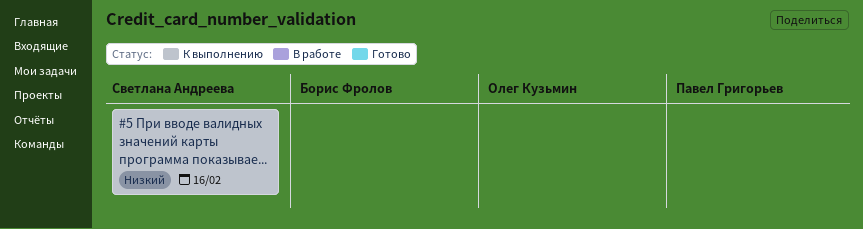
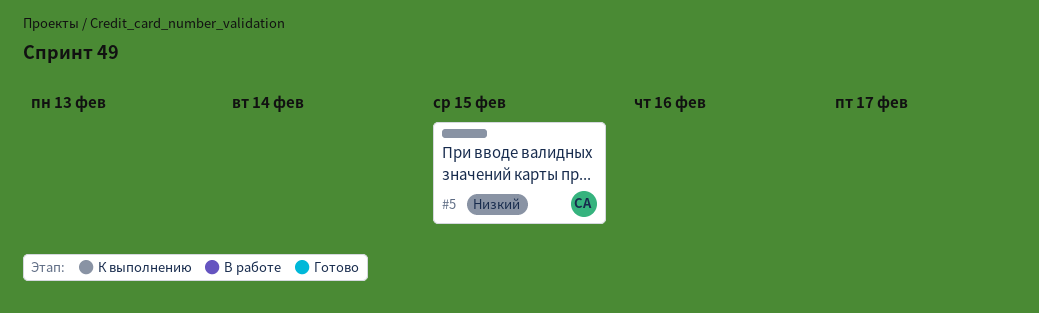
#5, due: Feb 16 -> Feb 15

